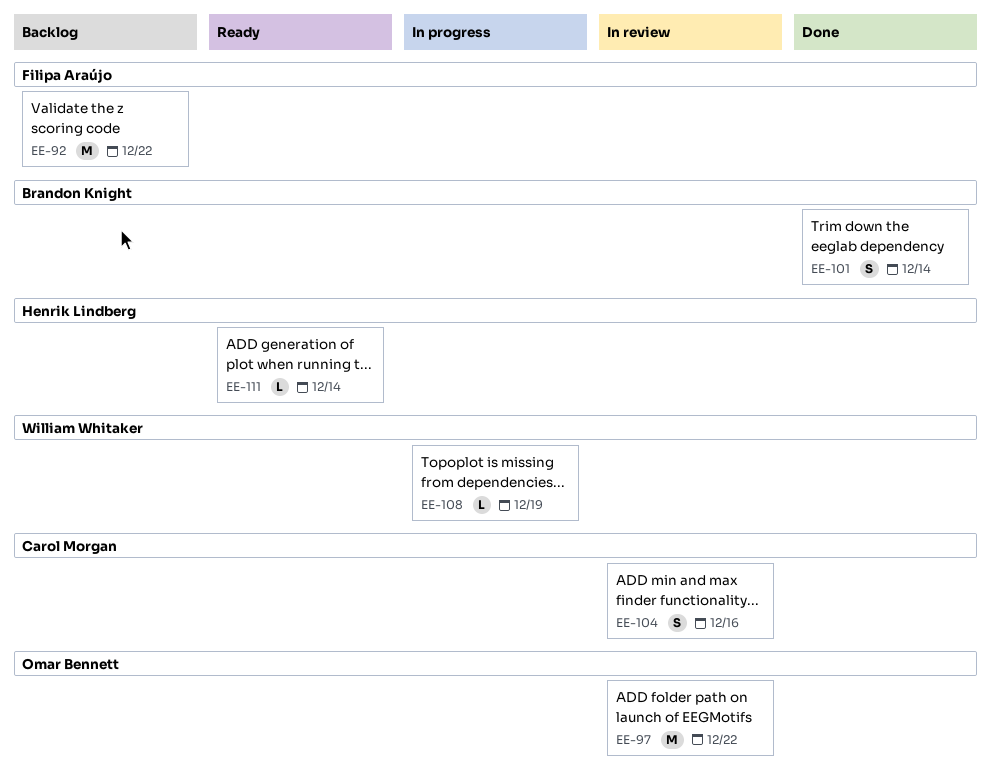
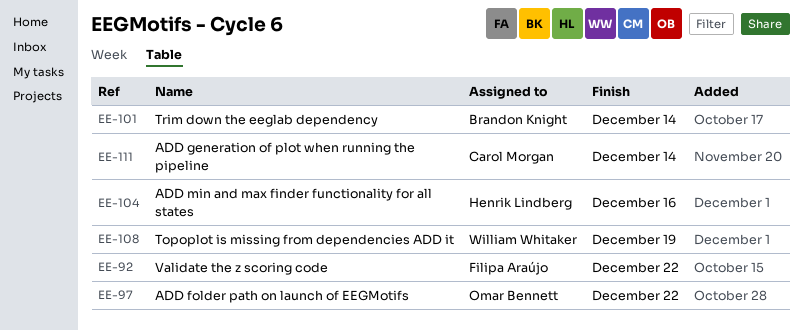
EE-104, owner: Carol Morgan -> Henrik Lindberg
EE-111, owner: Henrik Lindberg -> Carol Morgan

